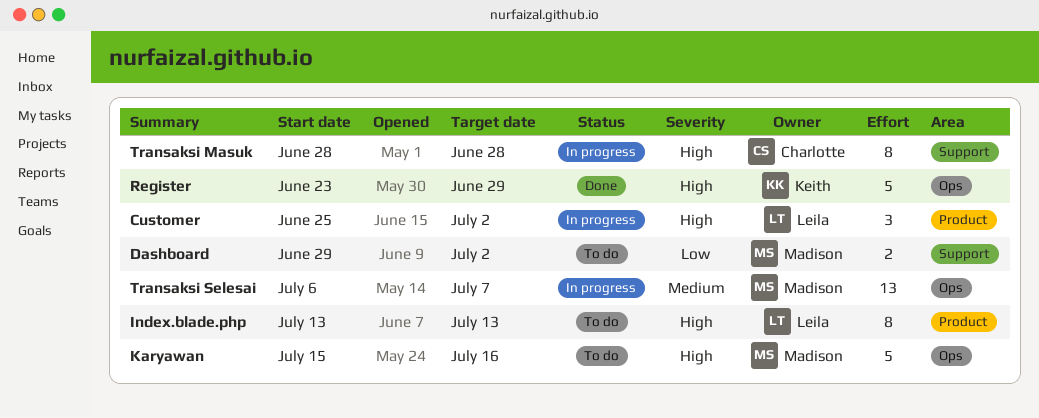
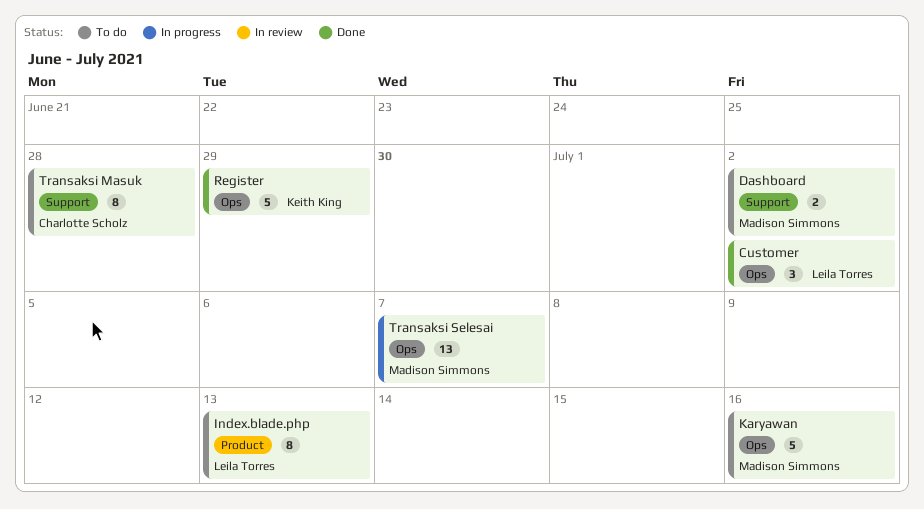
Customer, status: In progress -> Done
Customer, label: Product -> Ops
Transaksi Masuk, status: In progress -> To do

